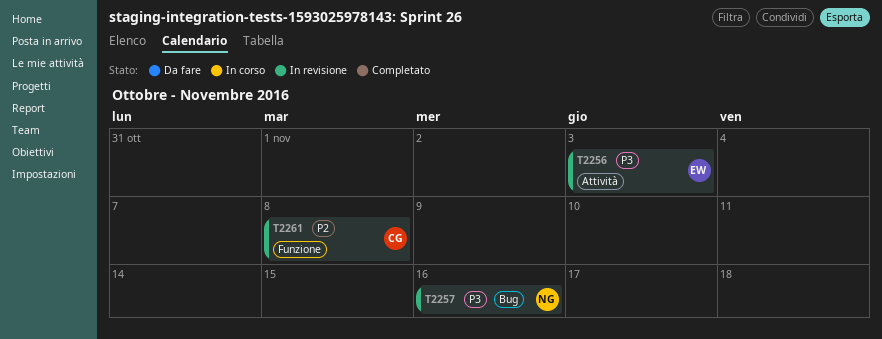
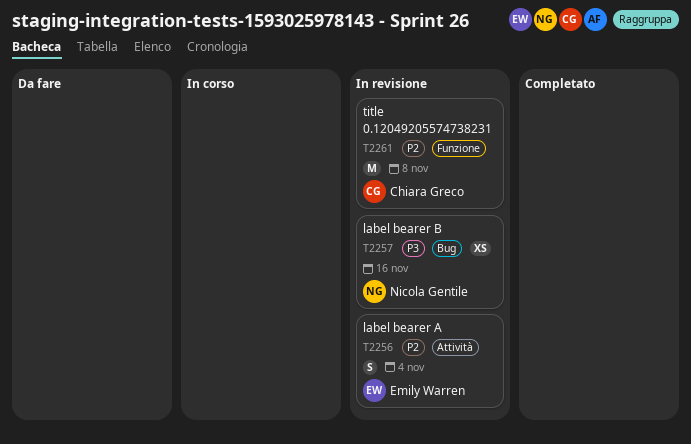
T2256, priority: P3 -> P2
T2256, due: Nov 3 -> Nov 4

